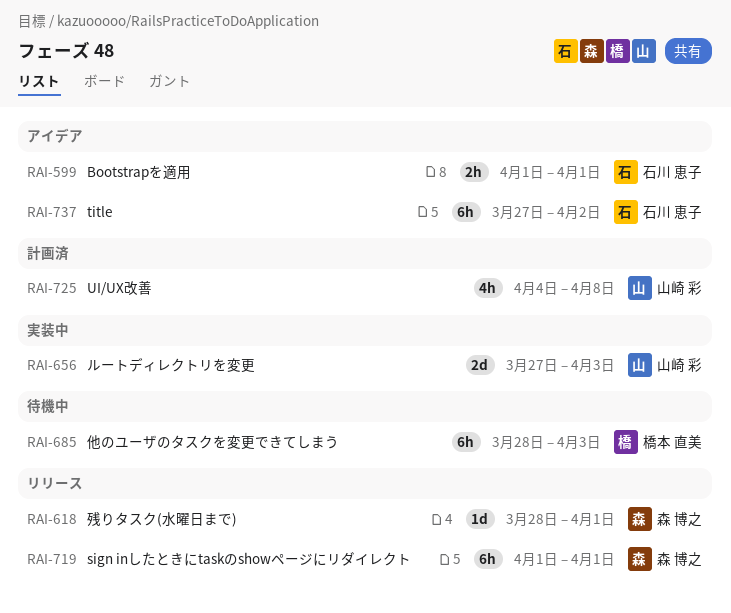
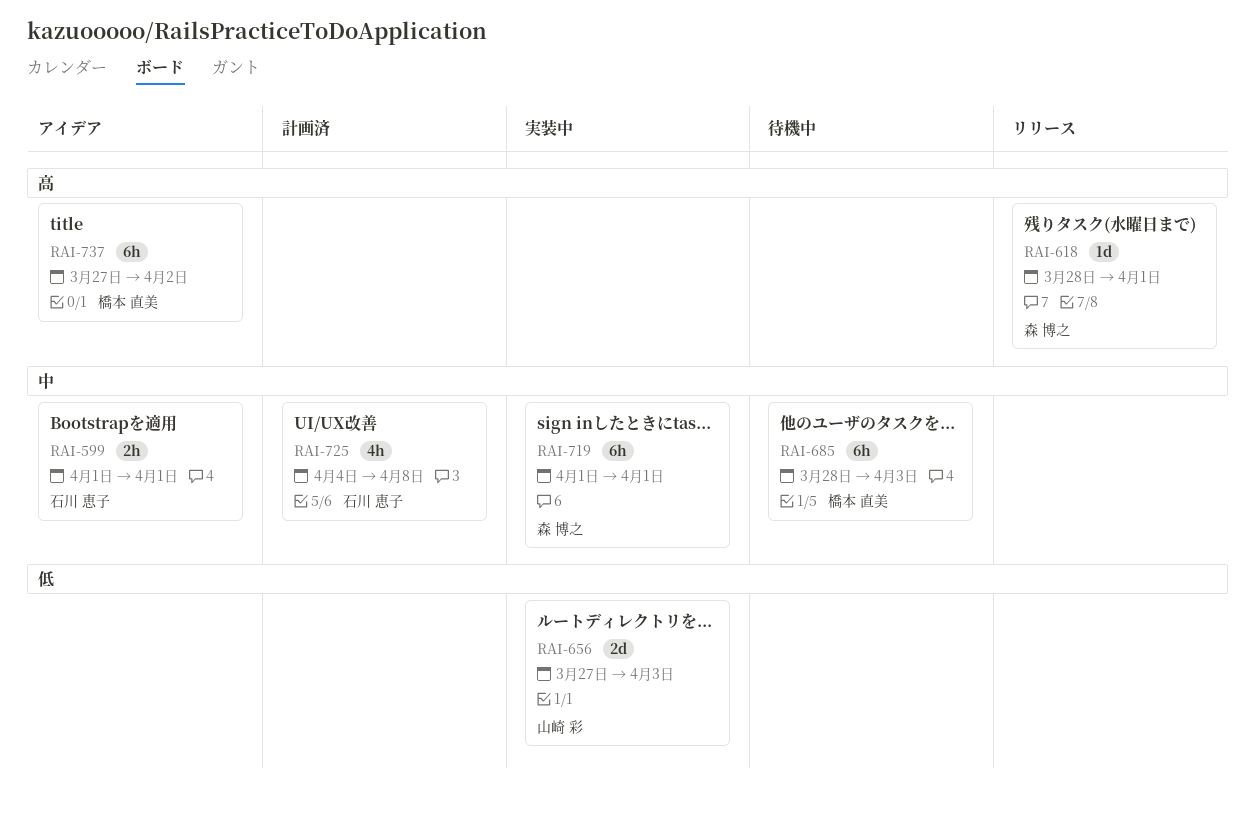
RAI-719, status: リリース -> 実装中
RAI-725, owner: 山崎 彩 -> 石川 恵子
RAI-737, owner: 石川 恵子 -> 橋本 直美

